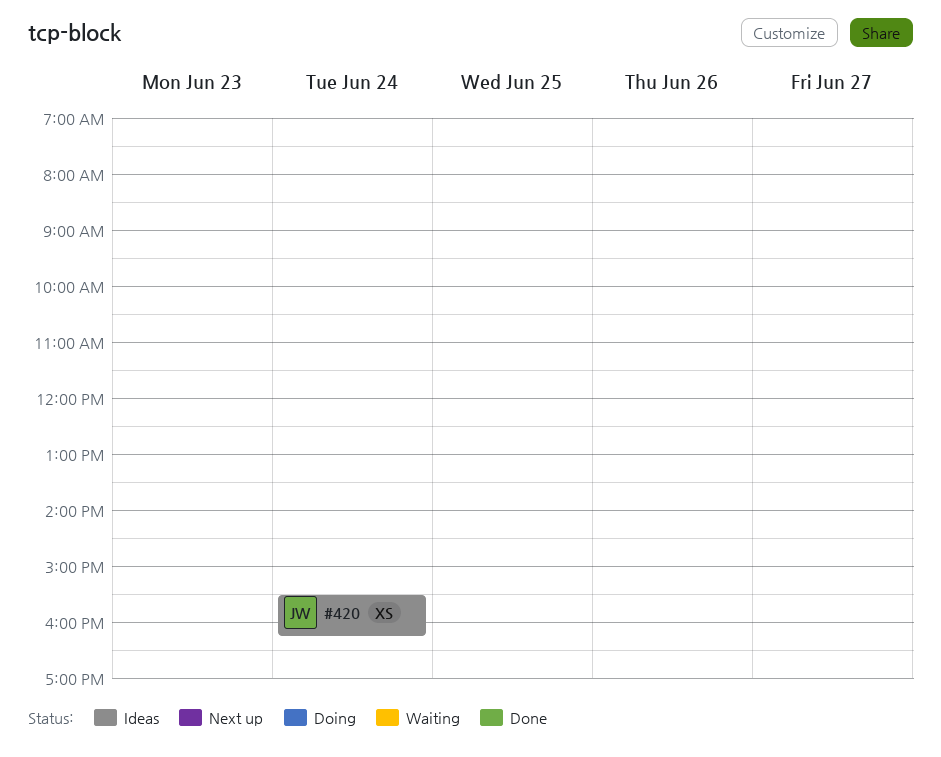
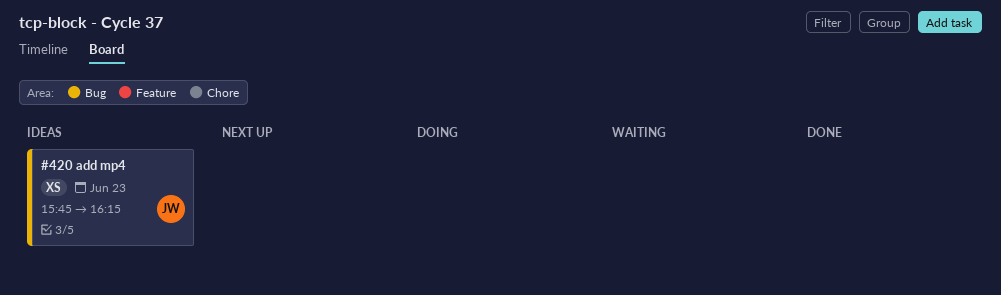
#420, day: Jun 24 -> Jun 23
#420, begins: 15:30 -> 15:45

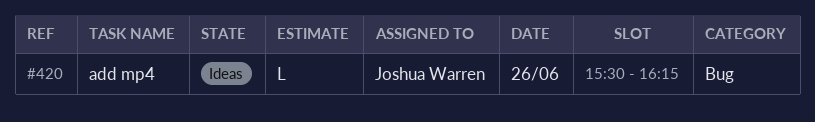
#420, estimate: XS -> L
#420, day: Jun 23 -> Jun 26
#420, begins: 15:45 -> 15:30

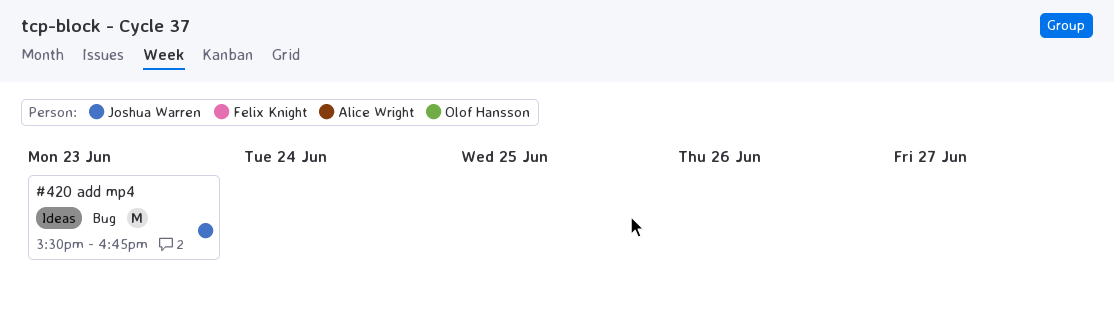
#420, estimate: L -> M
#420, day: Jun 26 -> Jun 23
#420, ends: 16:15 -> 16:45

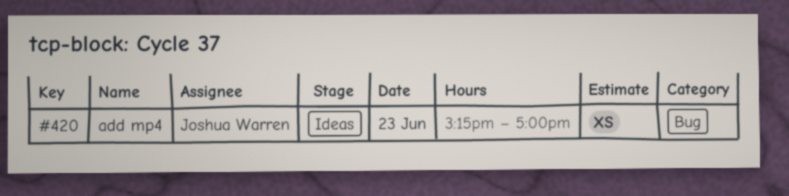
#420, estimate: M -> XS
#420, begins: 15:30 -> 15:15
#420, ends: 16:45 -> 17:00

